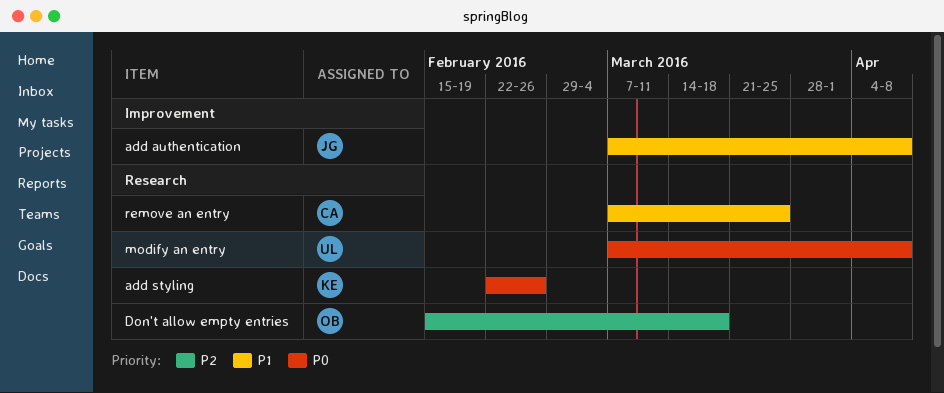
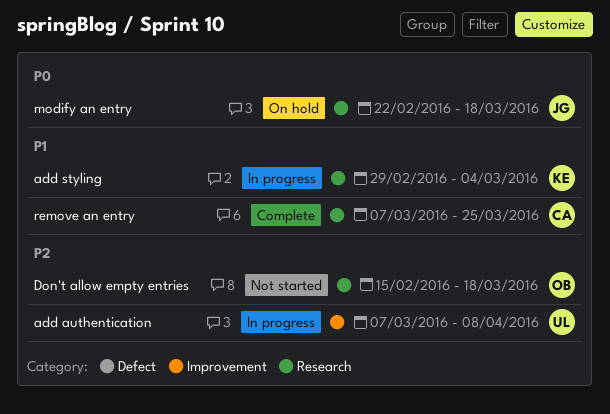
add authentication, owner: JG -> UL
add authentication, priority: P1 -> P2
add styling, priority: P0 -> P1
add styling, start: Feb 22 -> Feb 29
add styling, due: Feb 26 -> Mar 4
modify an entry, owner: UL -> JG
modify an entry, start: Mar 7 -> Feb 22
modify an entry, due: Apr 8 -> Mar 18

